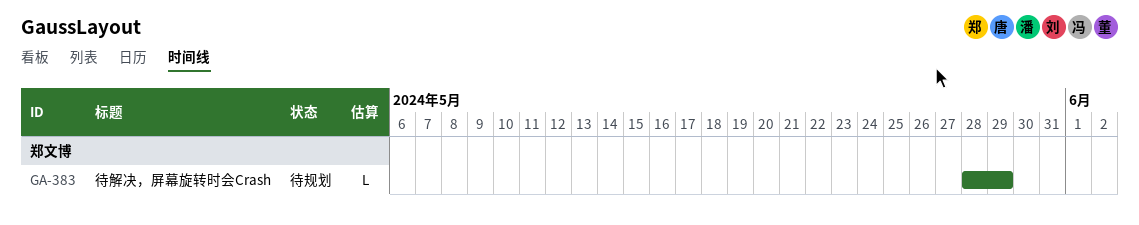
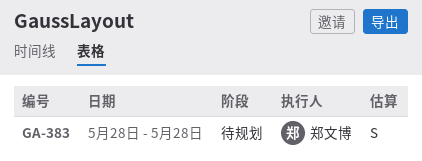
GA-383, estimate: L -> S
GA-383, due: May 29 -> May 28

